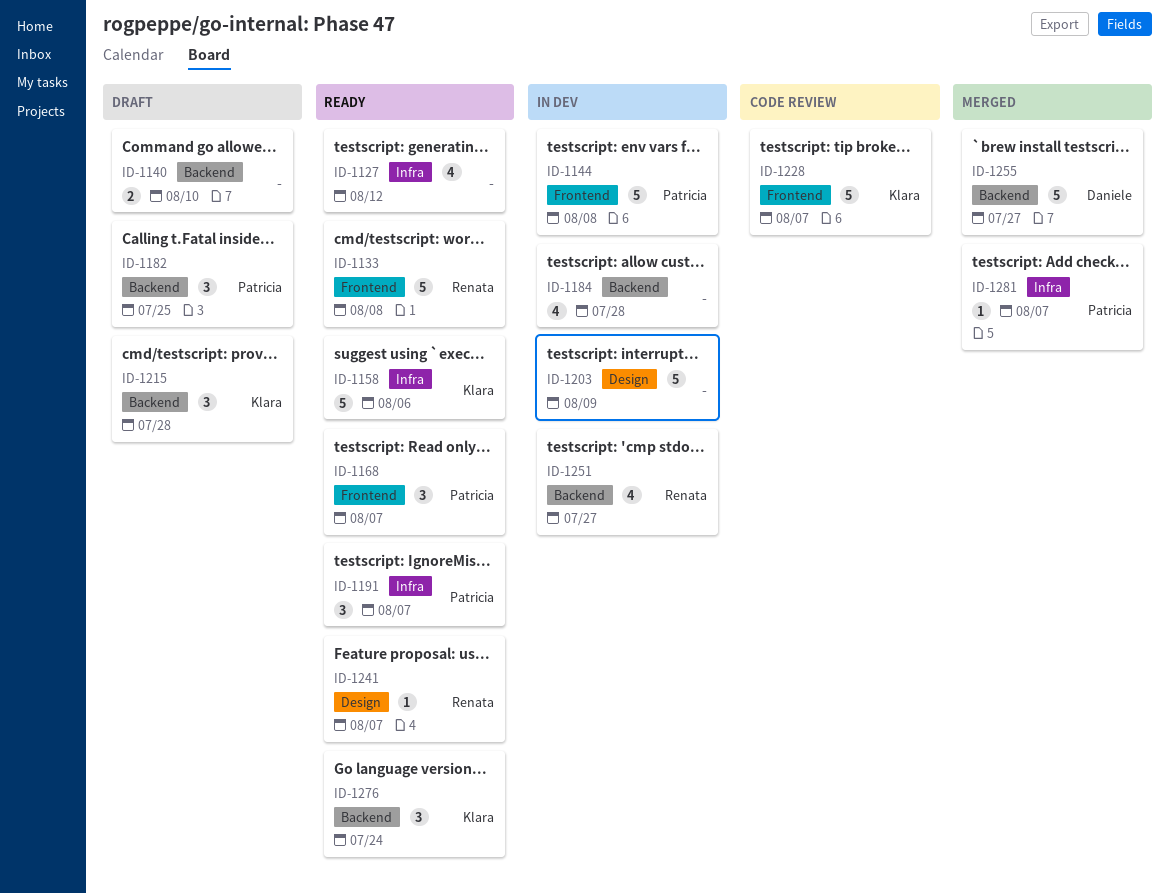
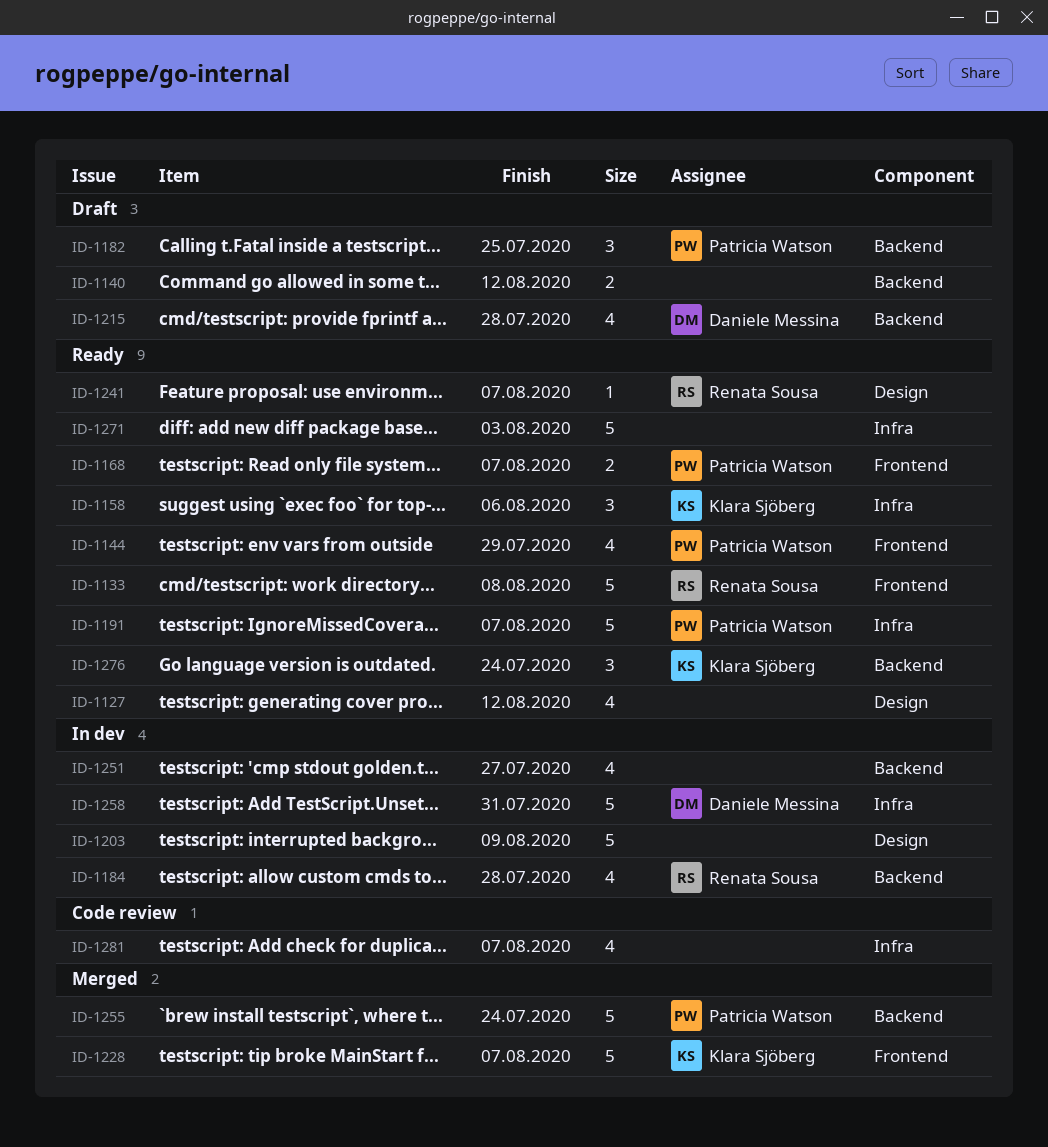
ID-1127, label: Infra -> Design
ID-1140, due: Aug 10 -> Aug 12
ID-1144, status: In dev -> Ready
ID-1144, estimate: 5 -> 4
ID-1144, due: Aug 8 -> Jul 29
ID-1158, estimate: 5 -> 3
ID-1168, estimate: 3 -> 2
ID-1184, owner: none -> Renata Sousa
ID-1191, estimate: 3 -> 5
ID-1215, owner: Klara Sjöberg -> Daniele Messina
ID-1215, estimate: 3 -> 4
ID-1228, status: Code review -> Merged
ID-1251, owner: Renata Sousa -> none
ID-1255, owner: Daniele Messina -> Patricia Watson
ID-1255, due: Jul 27 -> Jul 24
ID-1258: none -> present
ID-1271: none -> present
ID-1281, status: Merged -> Code review
ID-1281, owner: Patricia Watson -> none
ID-1281, estimate: 1 -> 4

